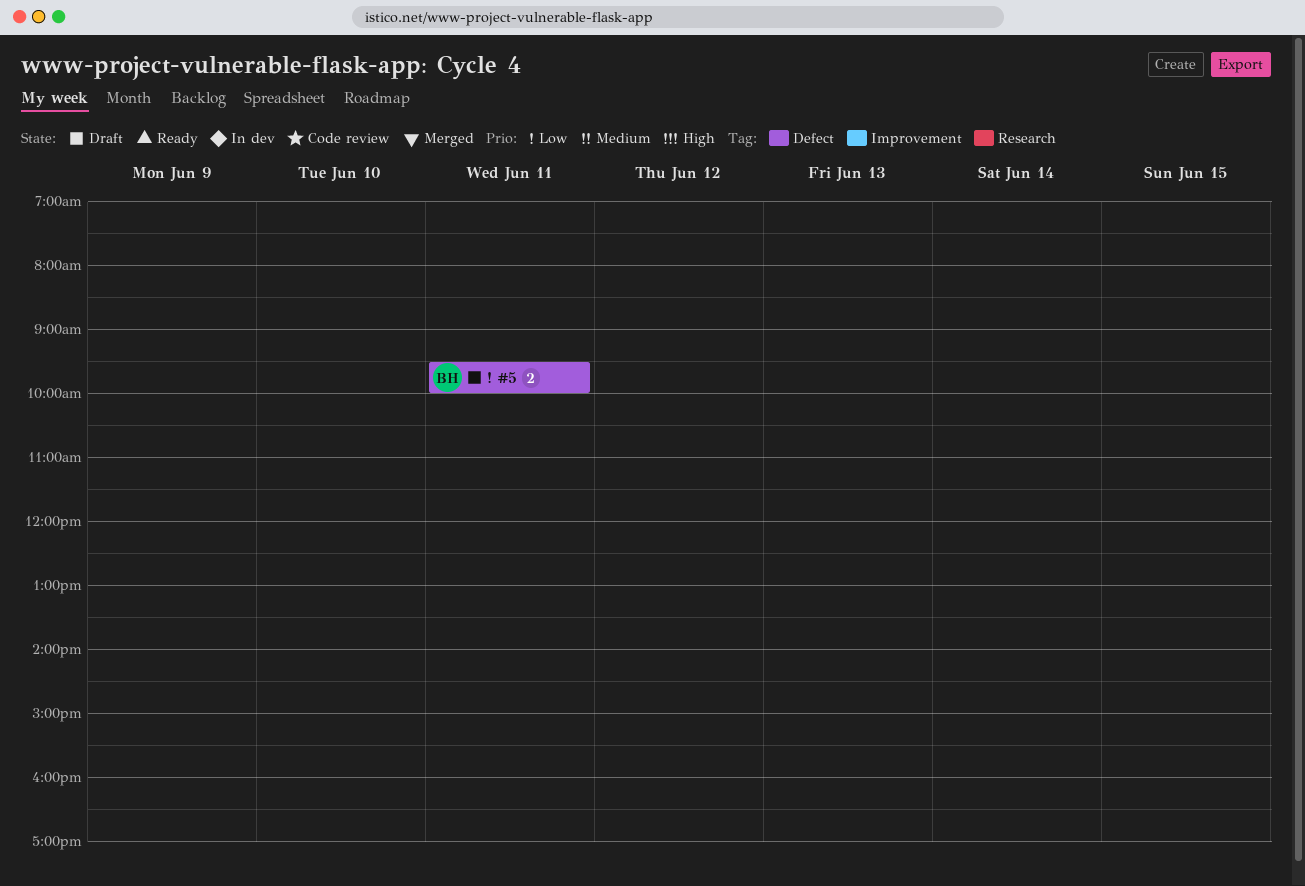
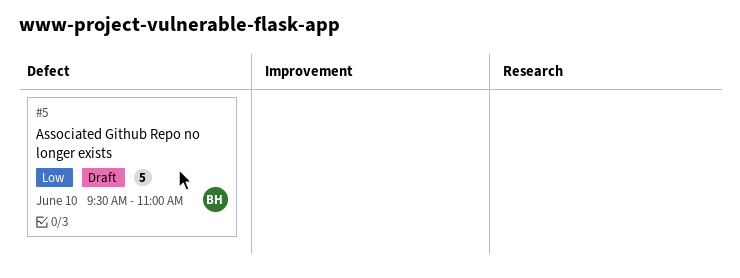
#5, estimate: 2 -> 5
#5, day: Jun 11 -> Jun 10
#5, ends: 10:00 -> 11:00

